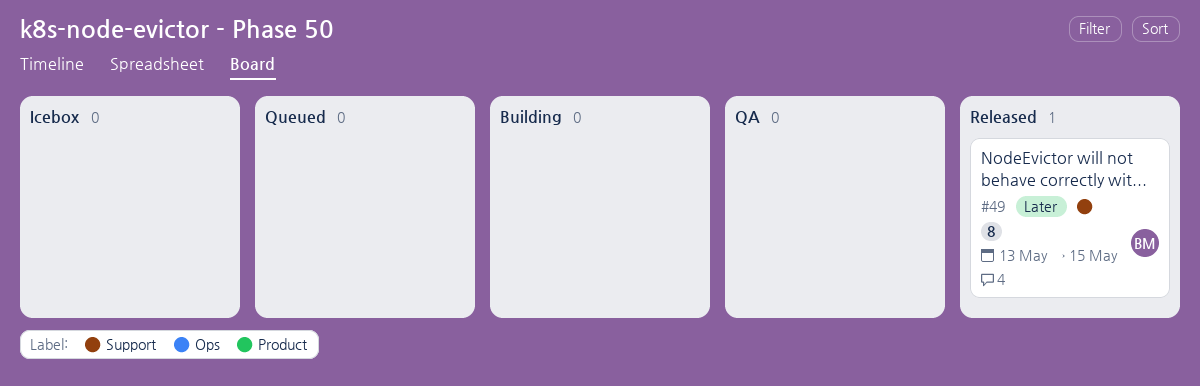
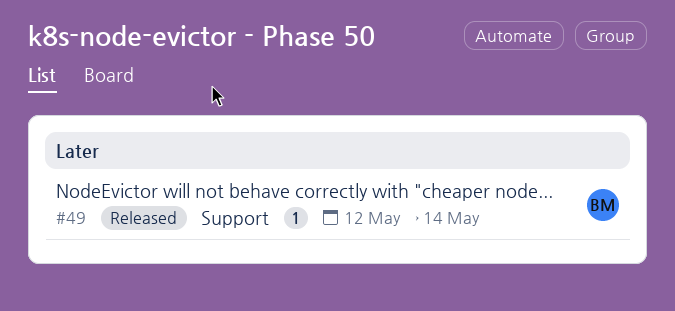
#49, estimate: 8 -> 1
#49, start: May 13 -> May 12
#49, due: May 15 -> May 14

